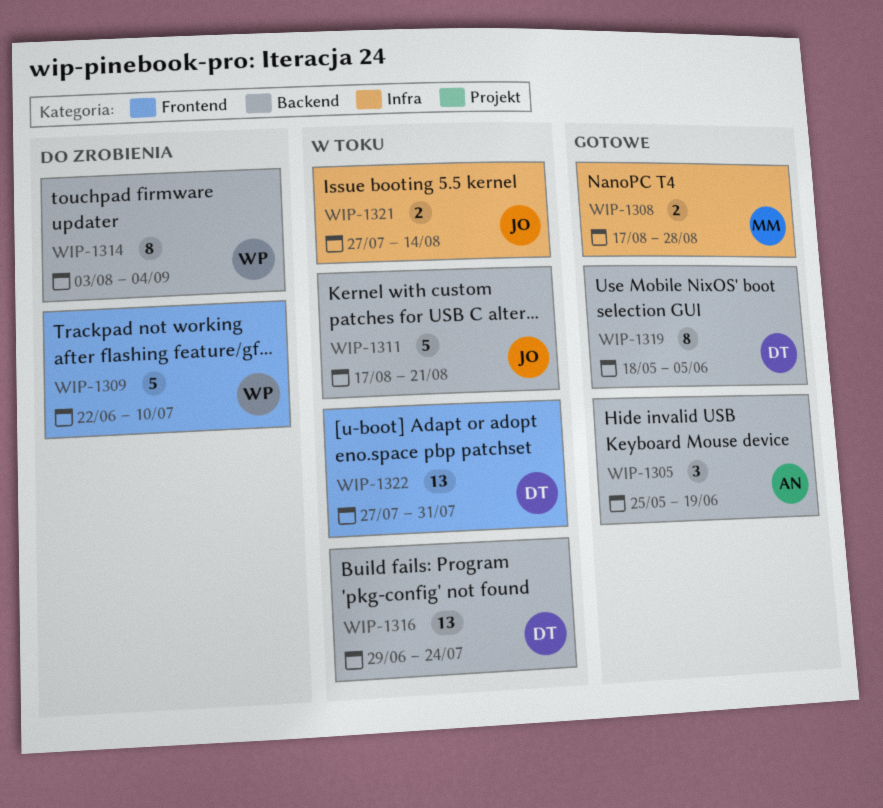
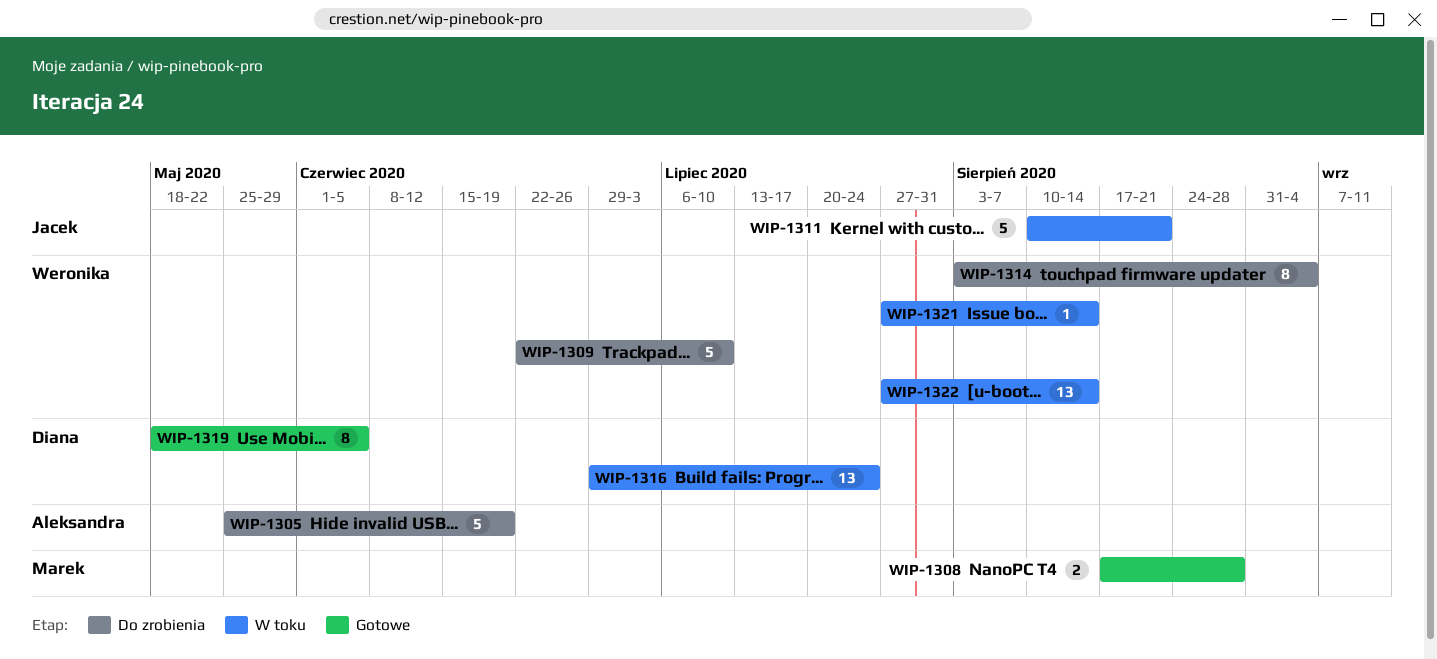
WIP-1305, status: Gotowe -> Do zrobienia
WIP-1305, estimate: 3 -> 5
WIP-1311, start: Aug 17 -> Aug 10
WIP-1321, owner: Jacek -> Weronika
WIP-1321, estimate: 2 -> 1
WIP-1322, owner: Diana -> Weronika
WIP-1322, due: Jul 31 -> Aug 14

